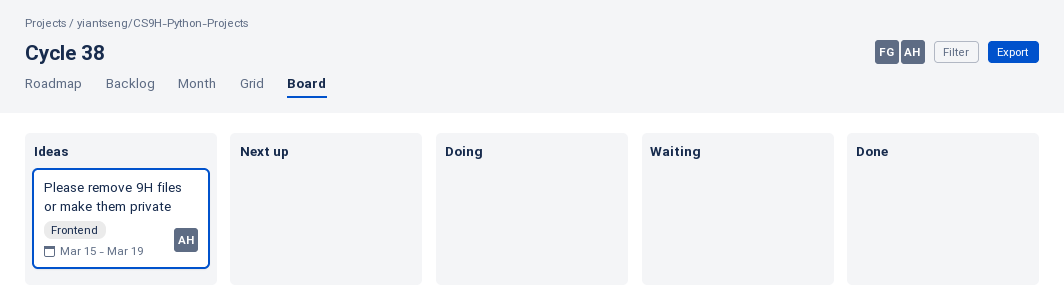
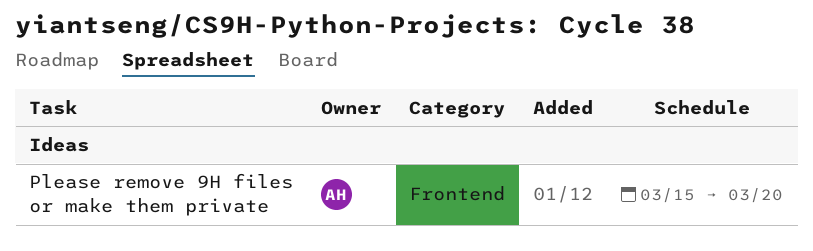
Please remove 9H files or make them private, due: Mar 19 -> Mar 20

